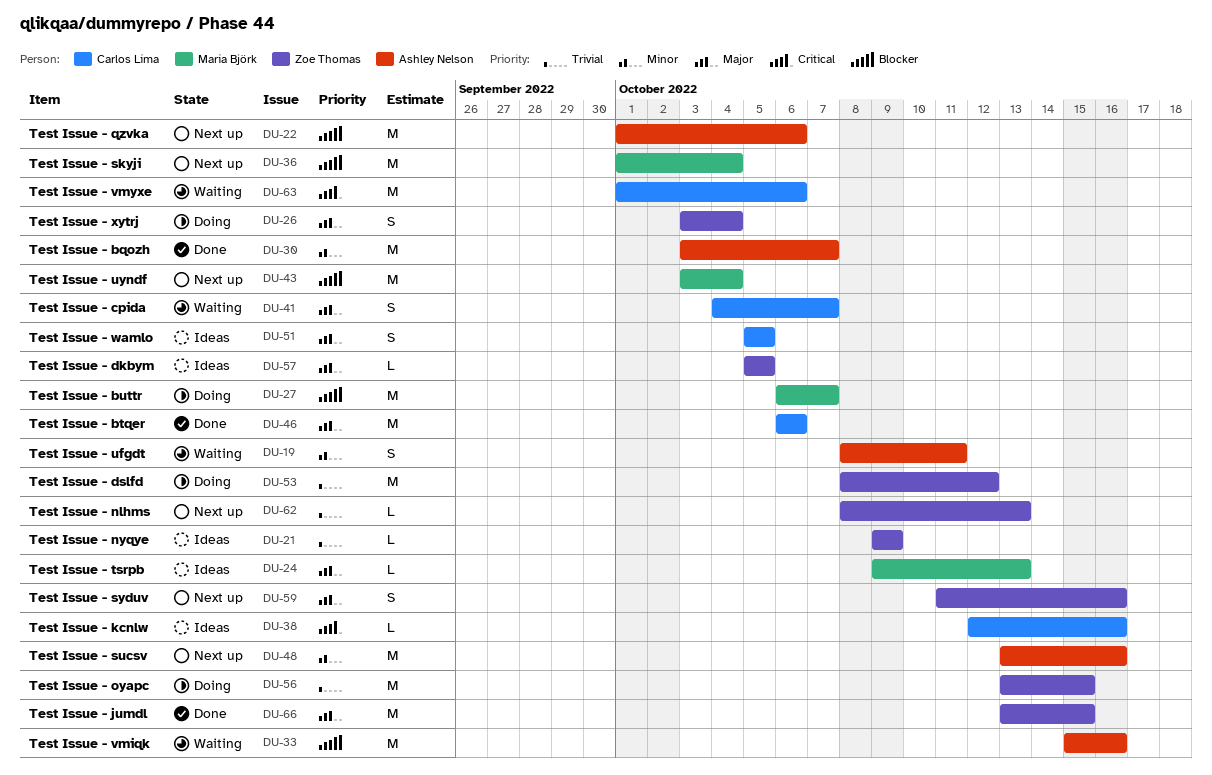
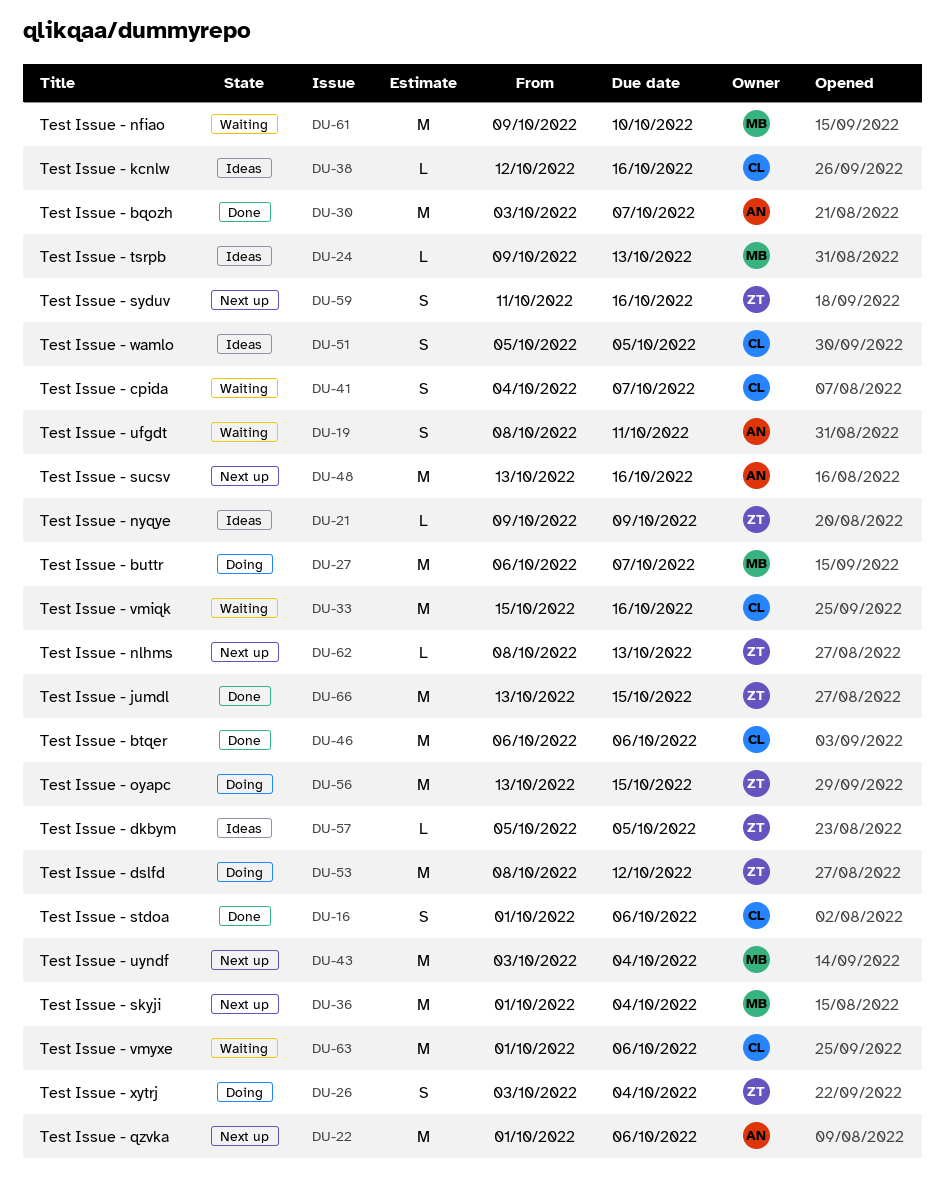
DU-16: none -> present
DU-33, owner: Ashley Nelson -> Carlos Lima
DU-61: none -> present

